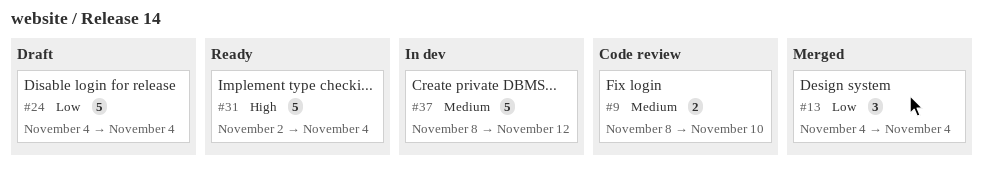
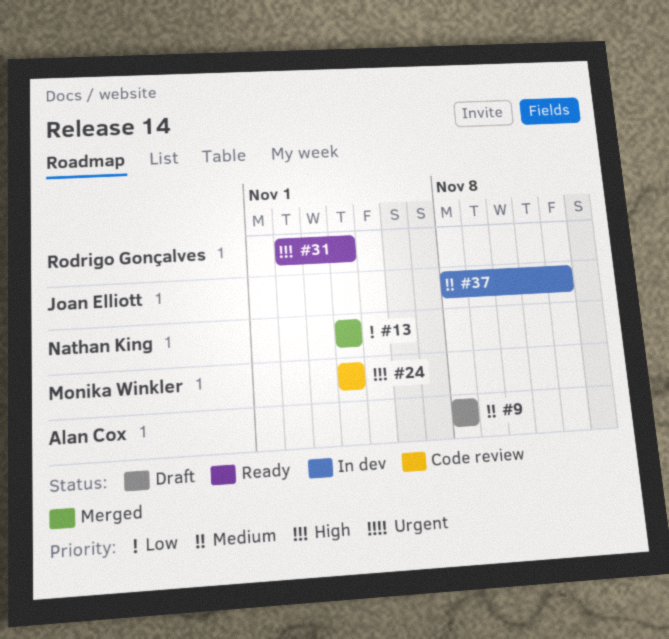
#9, status: Code review -> Draft
#9, due: Nov 10 -> Nov 8
#24, status: Draft -> Code review
#24, priority: Low -> High

